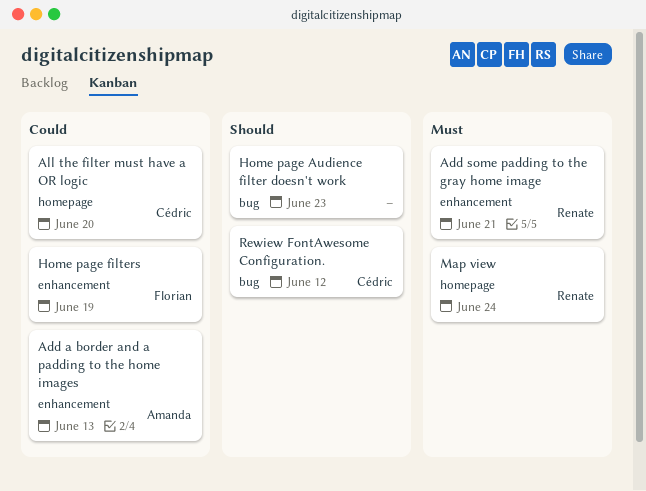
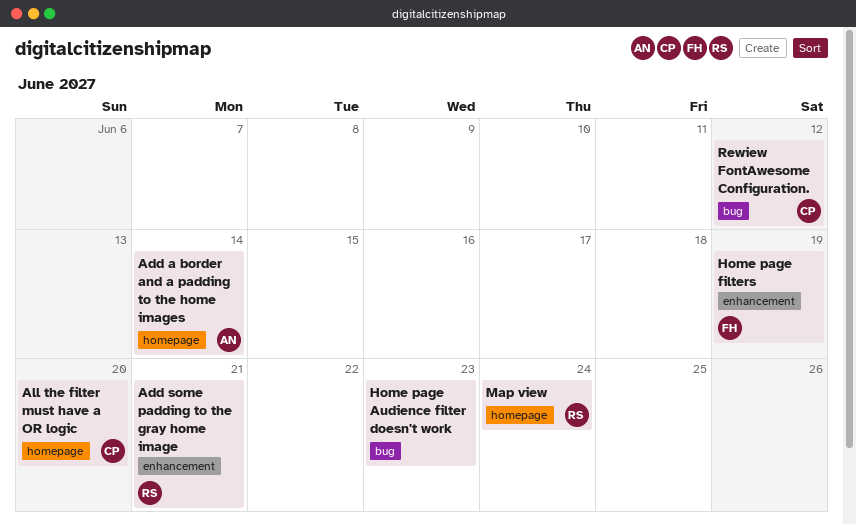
Add a border and a padding to the home images, label: enhancement -> homepage
Add a border and a padding to the home images, due: Jun 13 -> Jun 14

